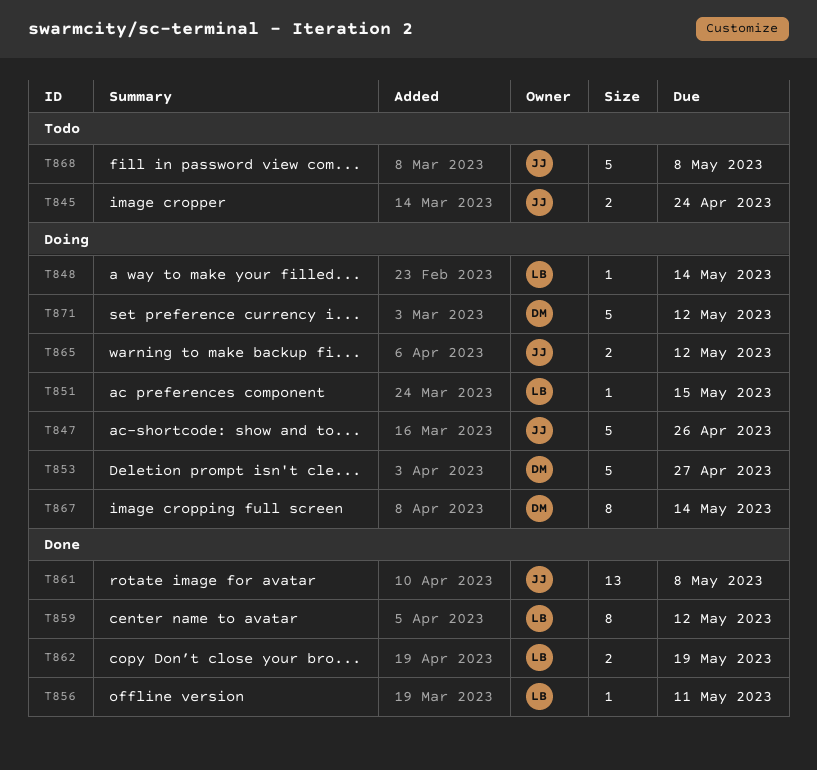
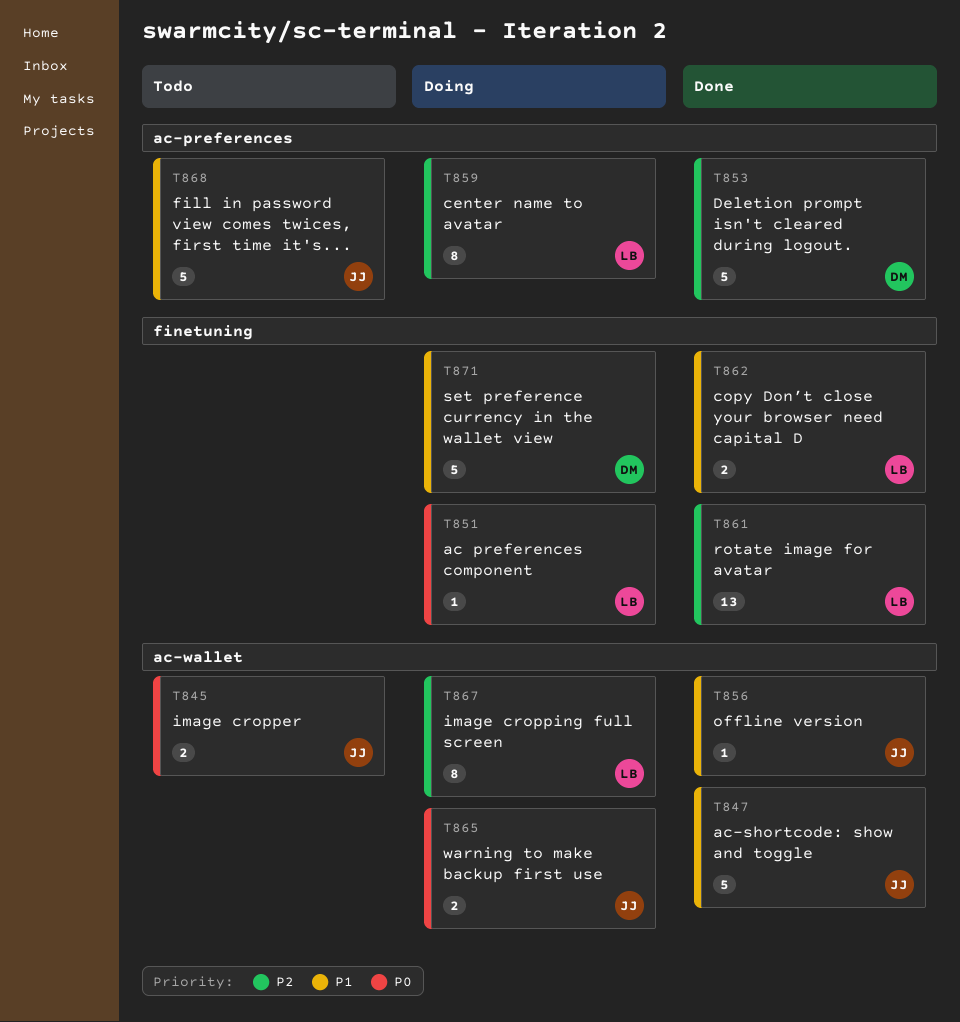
T847, status: Doing -> Done
T848: present -> none
T853, status: Doing -> Done
T856, owner: LB -> JJ
T859, status: Done -> Doing
T861, owner: JJ -> LB
T867, owner: DM -> LB

